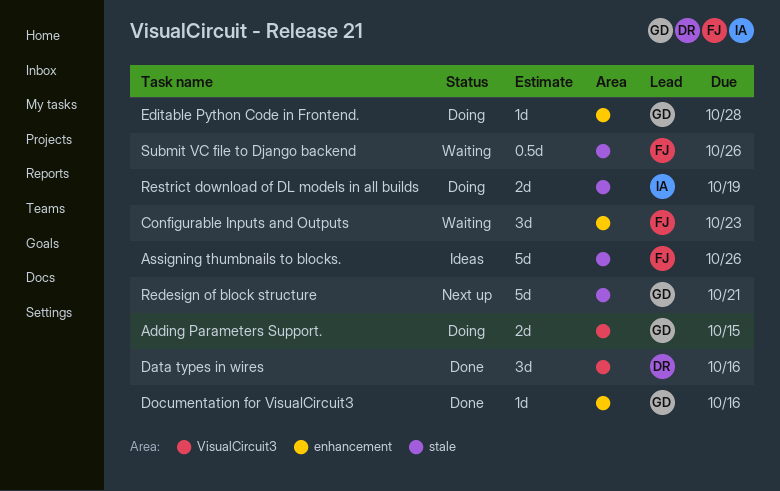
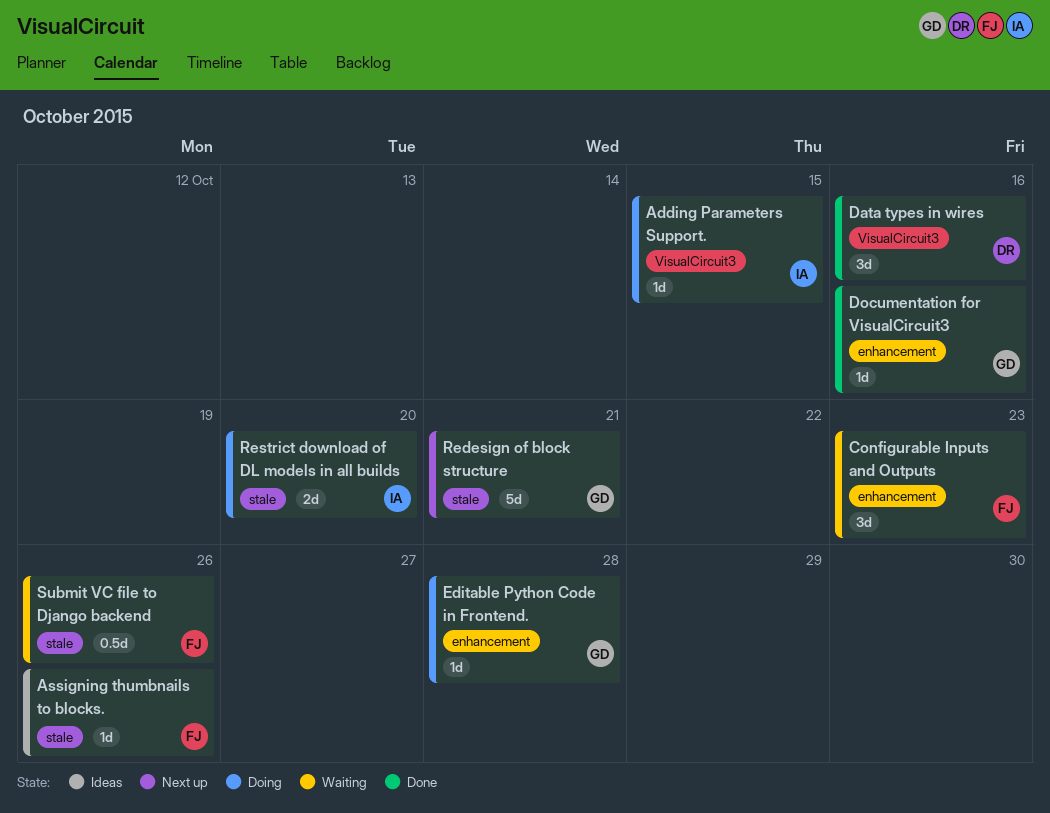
Adding Parameters Support., owner: GD -> IA
Adding Parameters Support., estimate: 2d -> 1d
Assigning thumbnails to blocks., estimate: 5d -> 1d
Restrict download of DL models in all builds, due: Oct 19 -> Oct 20

